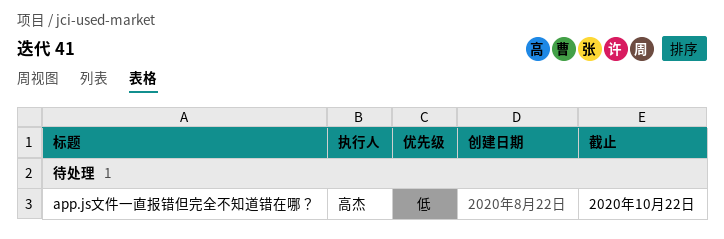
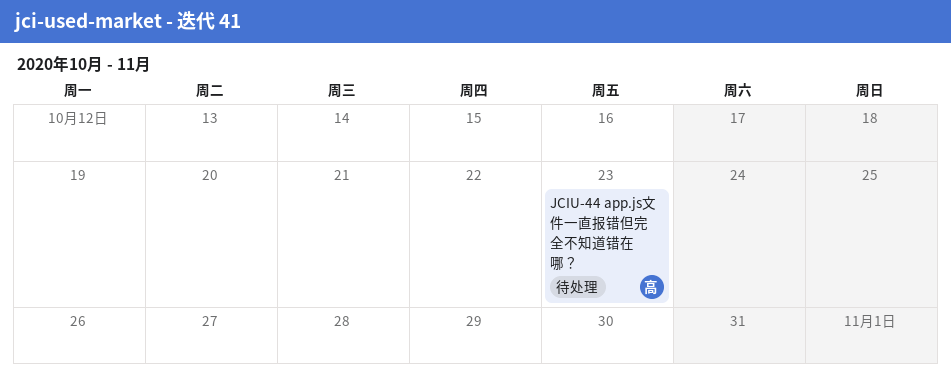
app.js文件一直报错但完全不知道错在哪？, due: Oct 22 -> Oct 23

